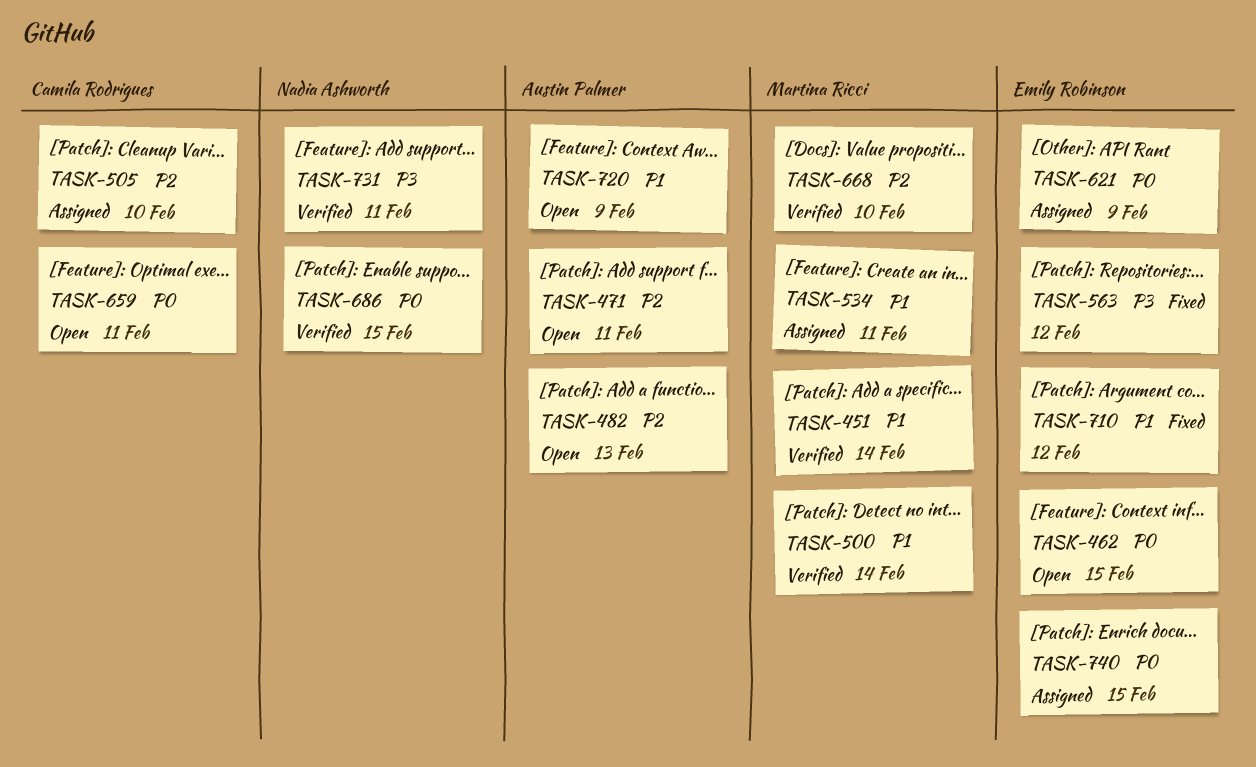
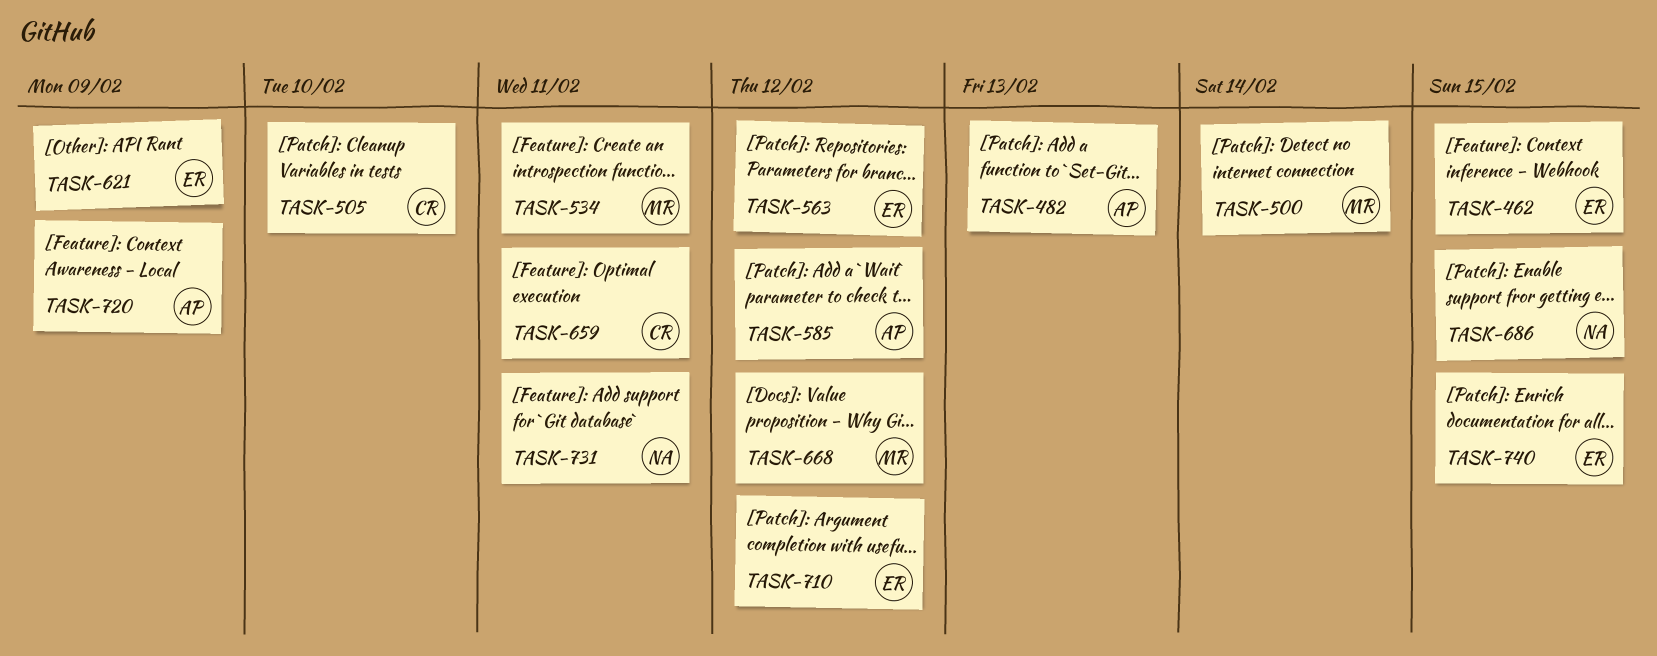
TASK-451: present -> none
TASK-471: present -> none
TASK-585: none -> present
TASK-668, due: Feb 10 -> Feb 12

